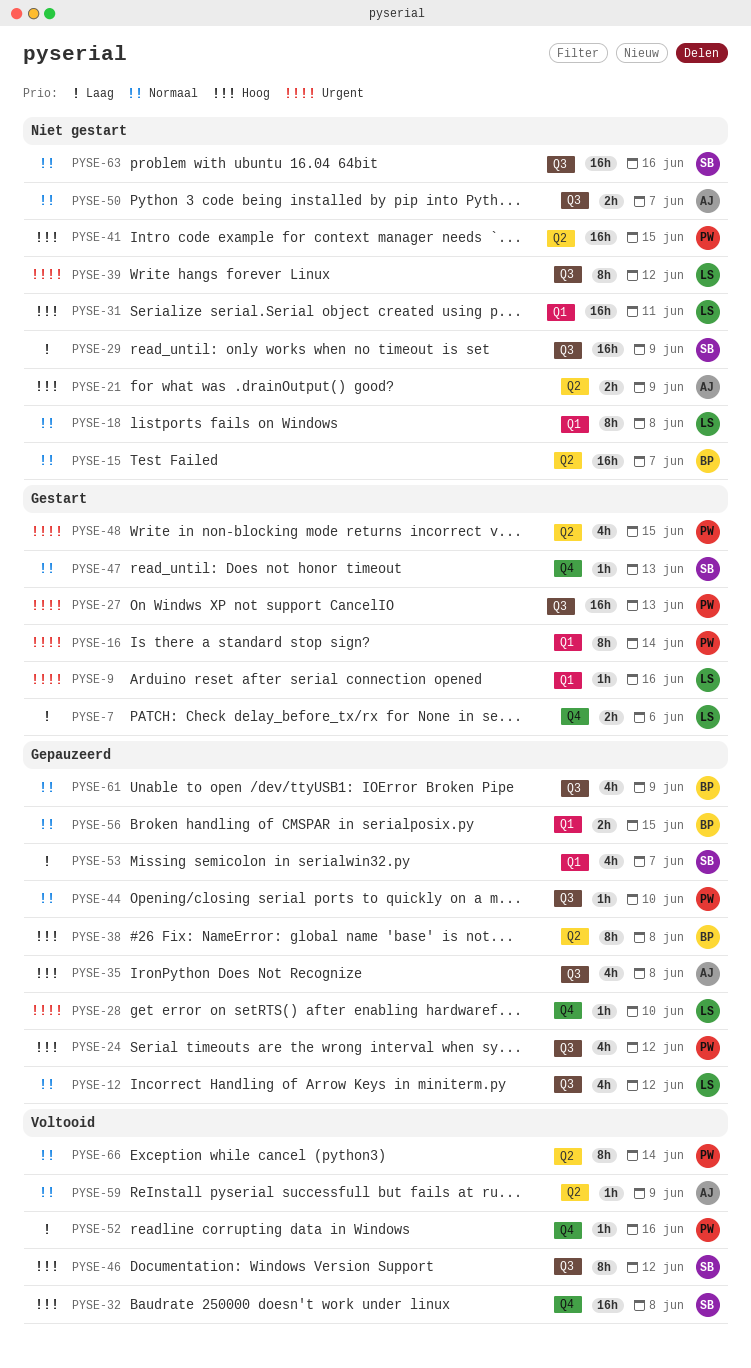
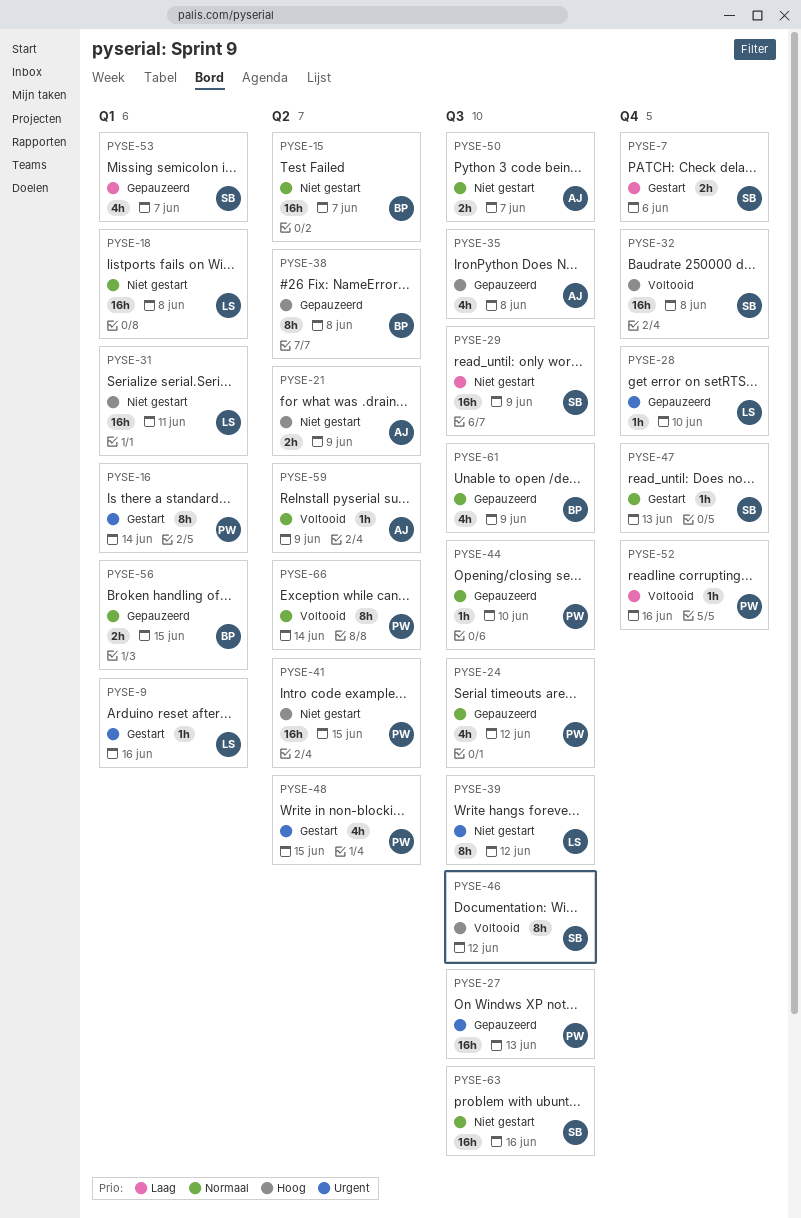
PYSE-7, owner: LS -> SB
PYSE-12: present -> none
PYSE-18, estimate: 8h -> 16h
PYSE-24, priority: Hoog -> Normaal
PYSE-27, status: Gestart -> Gepauzeerd

